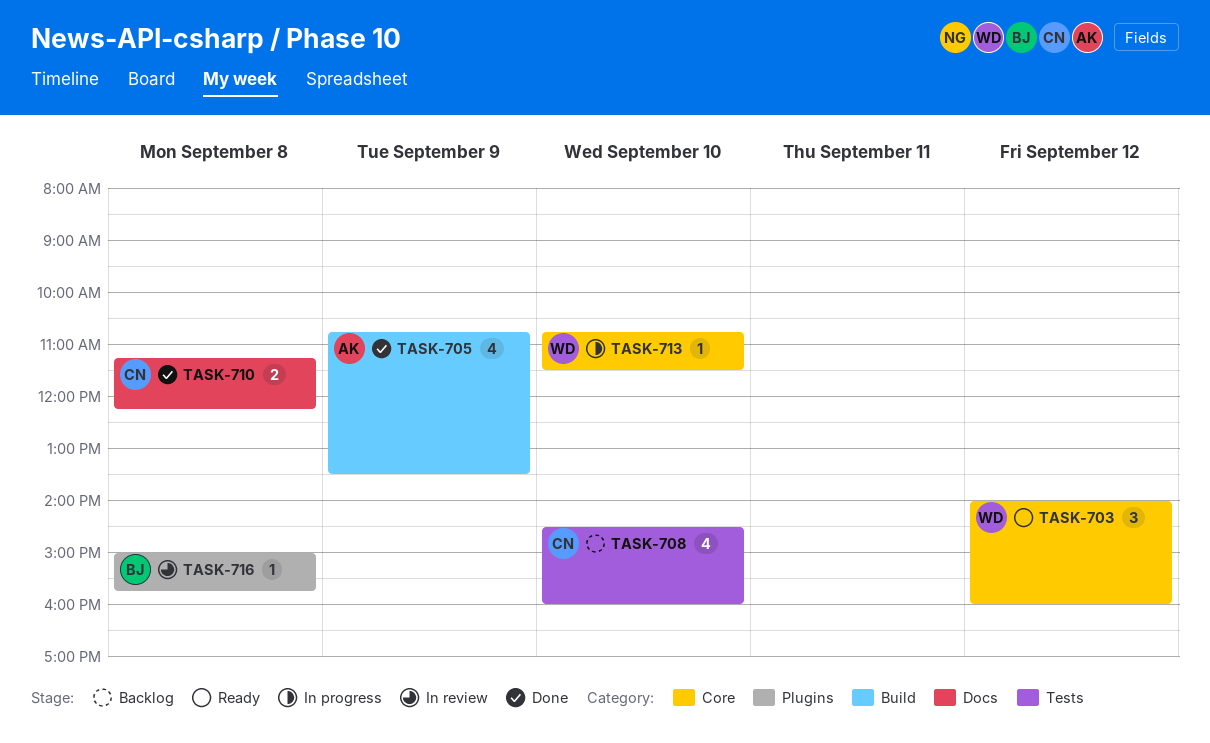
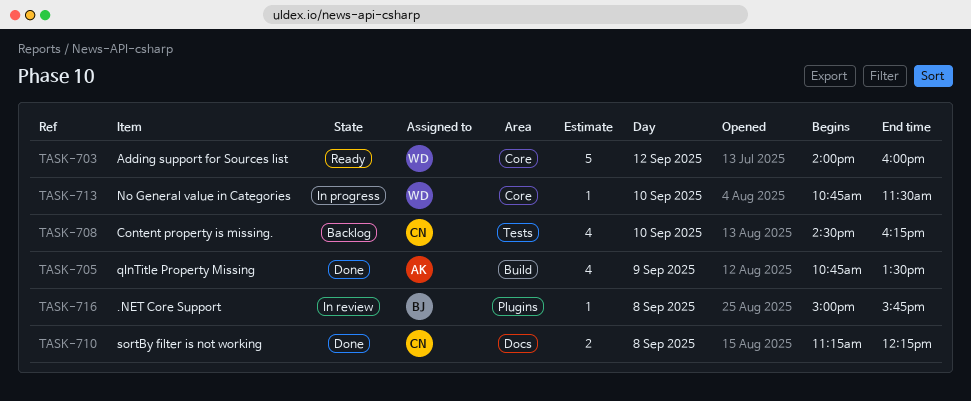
TASK-703, estimate: 3 -> 5
TASK-708, ends: 16:00 -> 16:15

